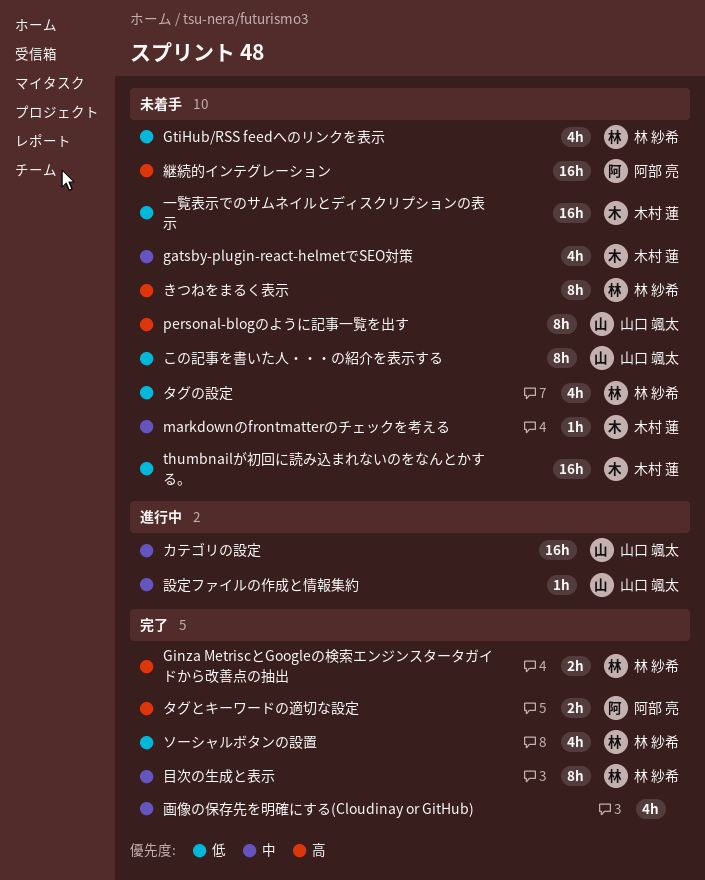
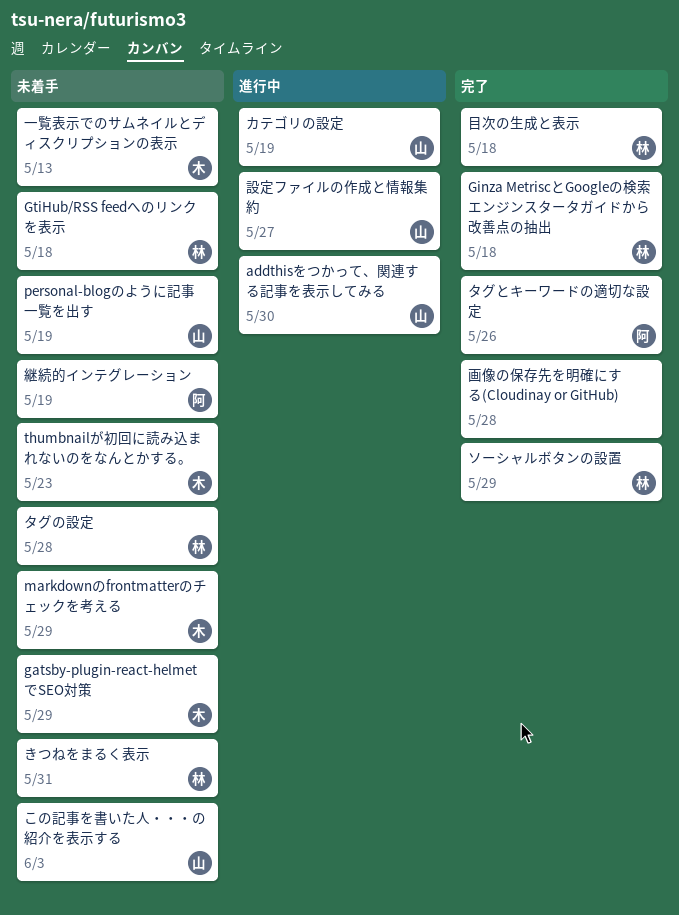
addthisをつかって、関連する記事を表示してみる: none -> present

